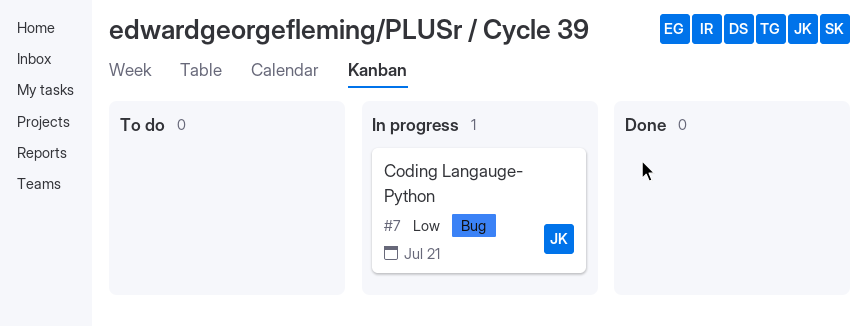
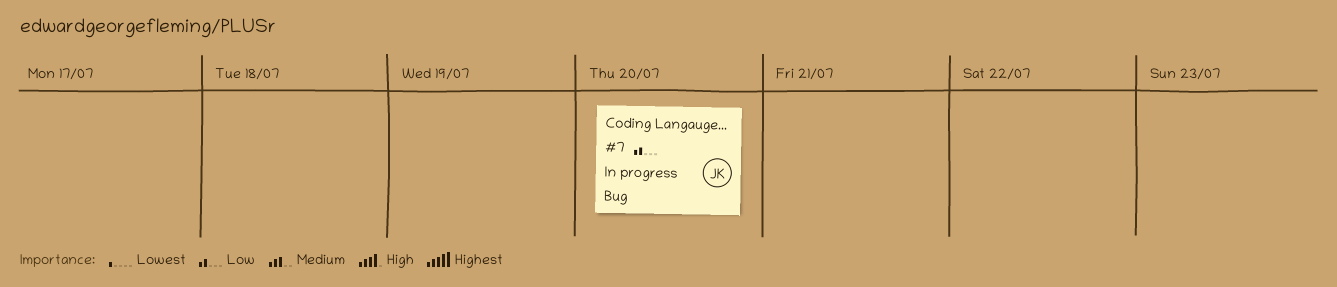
#7, due: Jul 21 -> Jul 20

